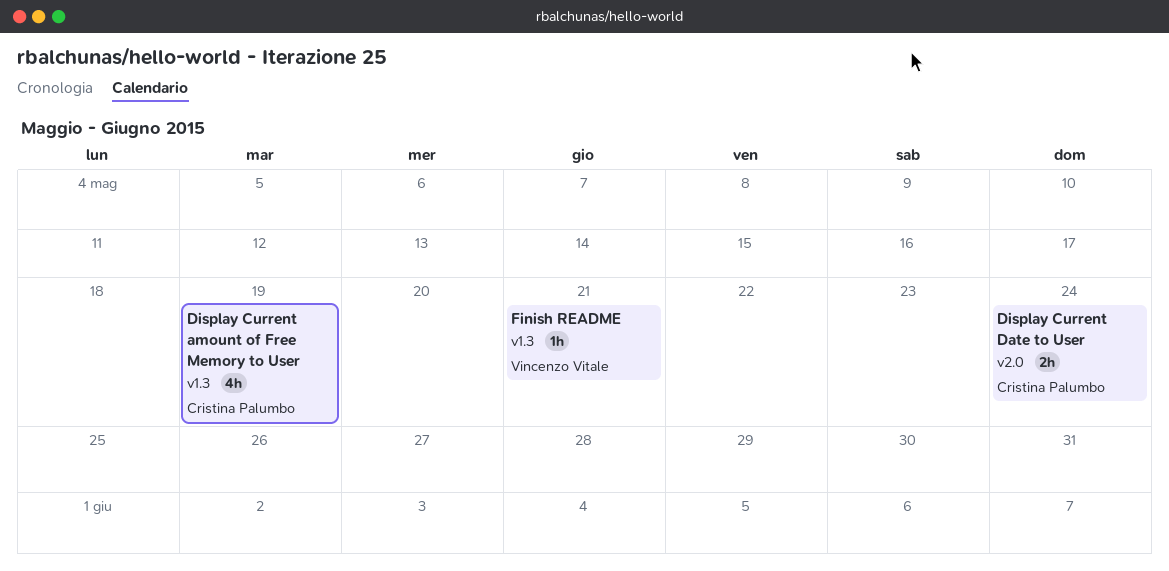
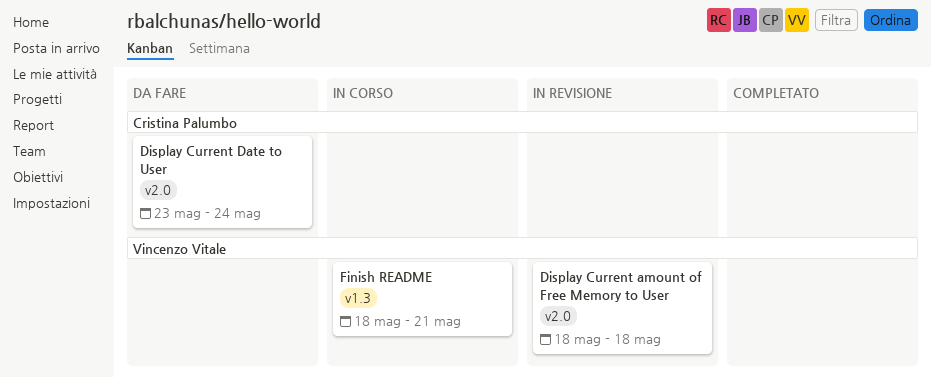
Display Current amount of Free Memory to User, owner: Cristina Palumbo -> Vincenzo Vitale
Display Current amount of Free Memory to User, label: v1.3 -> v2.0
Display Current amount of Free Memory to User, due: May 19 -> May 18

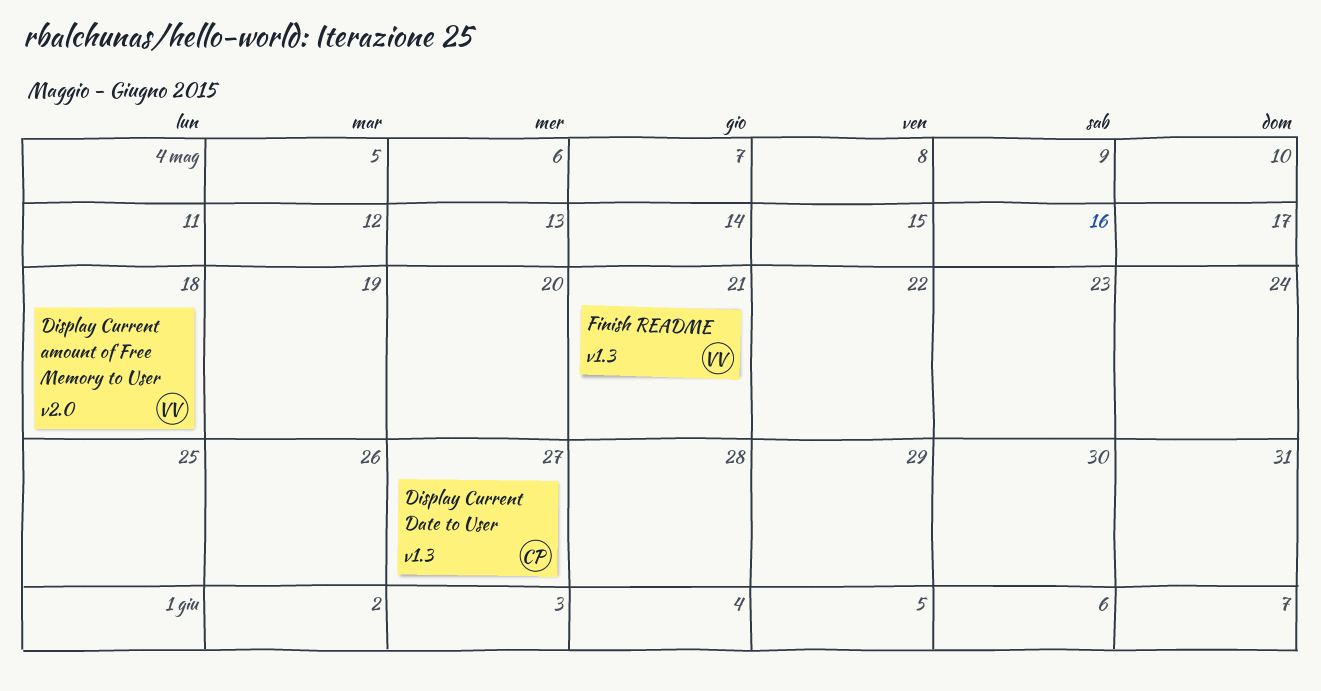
Display Current Date to User, label: v2.0 -> v1.3
Display Current Date to User, due: May 24 -> May 27

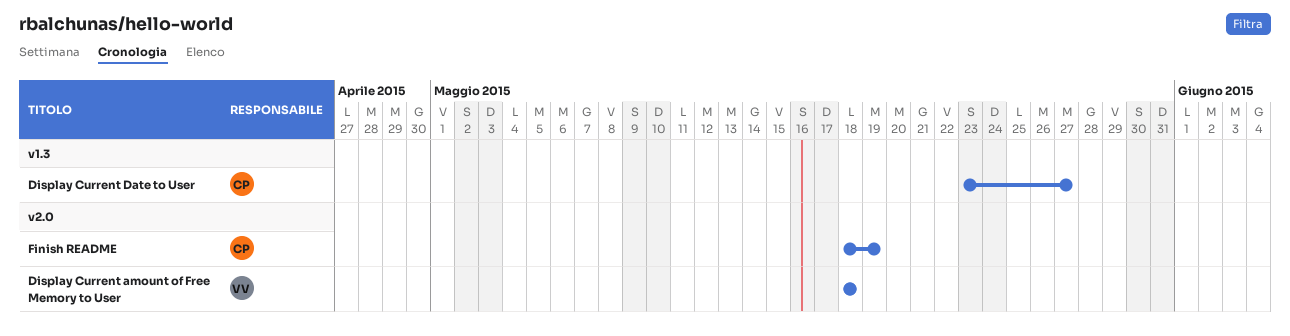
Finish README, owner: VV -> CP
Finish README, label: v1.3 -> v2.0
Finish README, due: May 21 -> May 19

